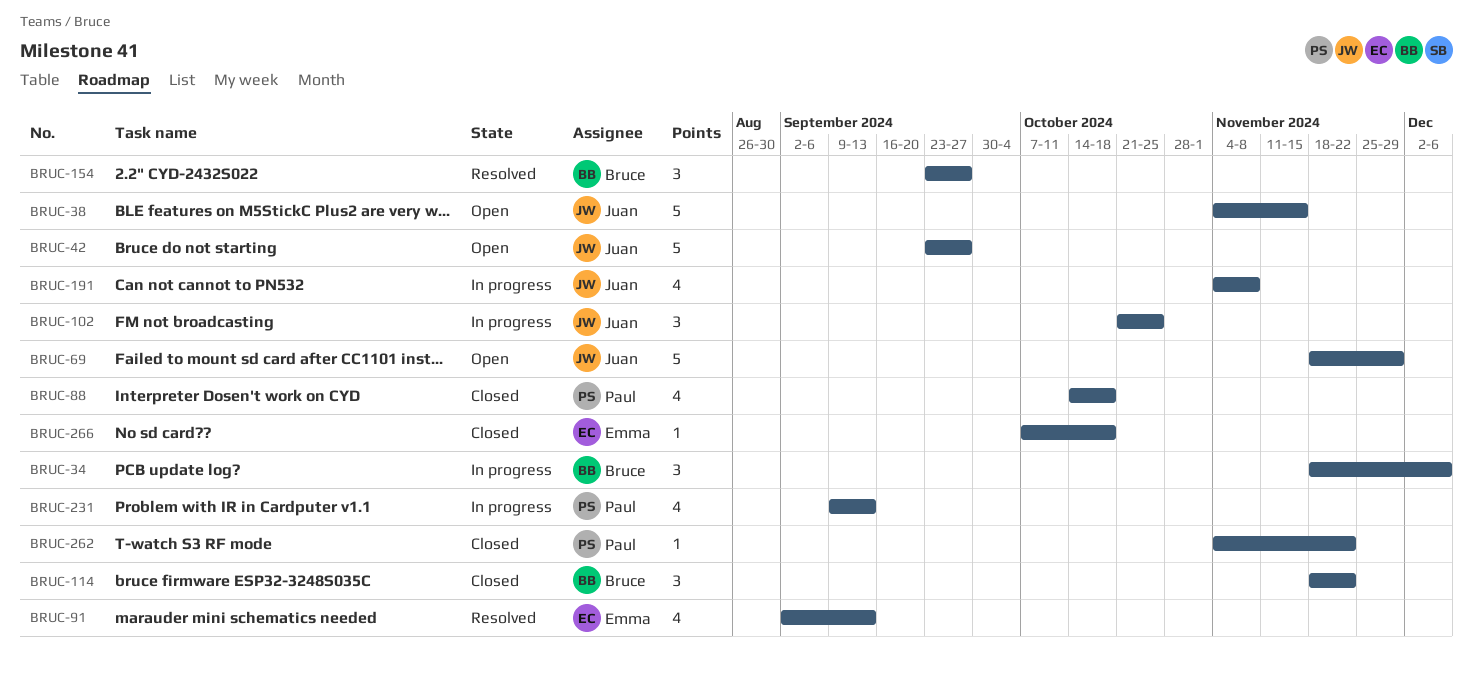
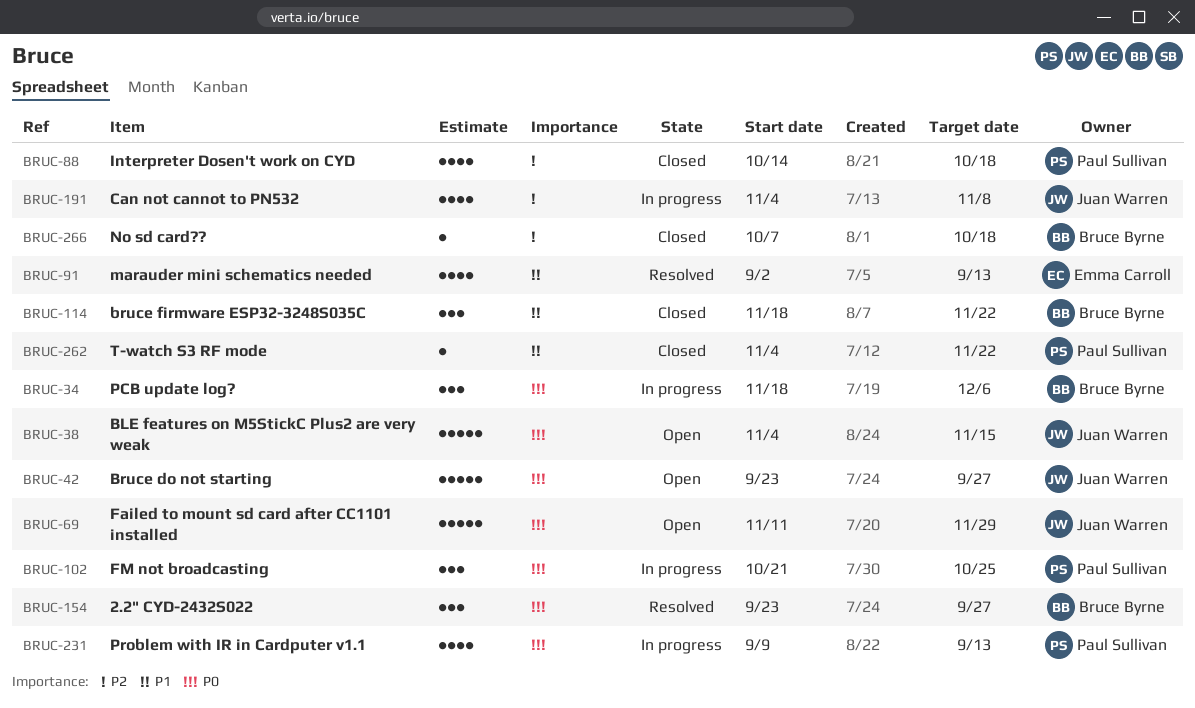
BRUC-69, start: Nov 18 -> Nov 11
BRUC-102, owner: Juan Warren -> Paul Sullivan
BRUC-266, owner: Emma Carroll -> Bruce Byrne

